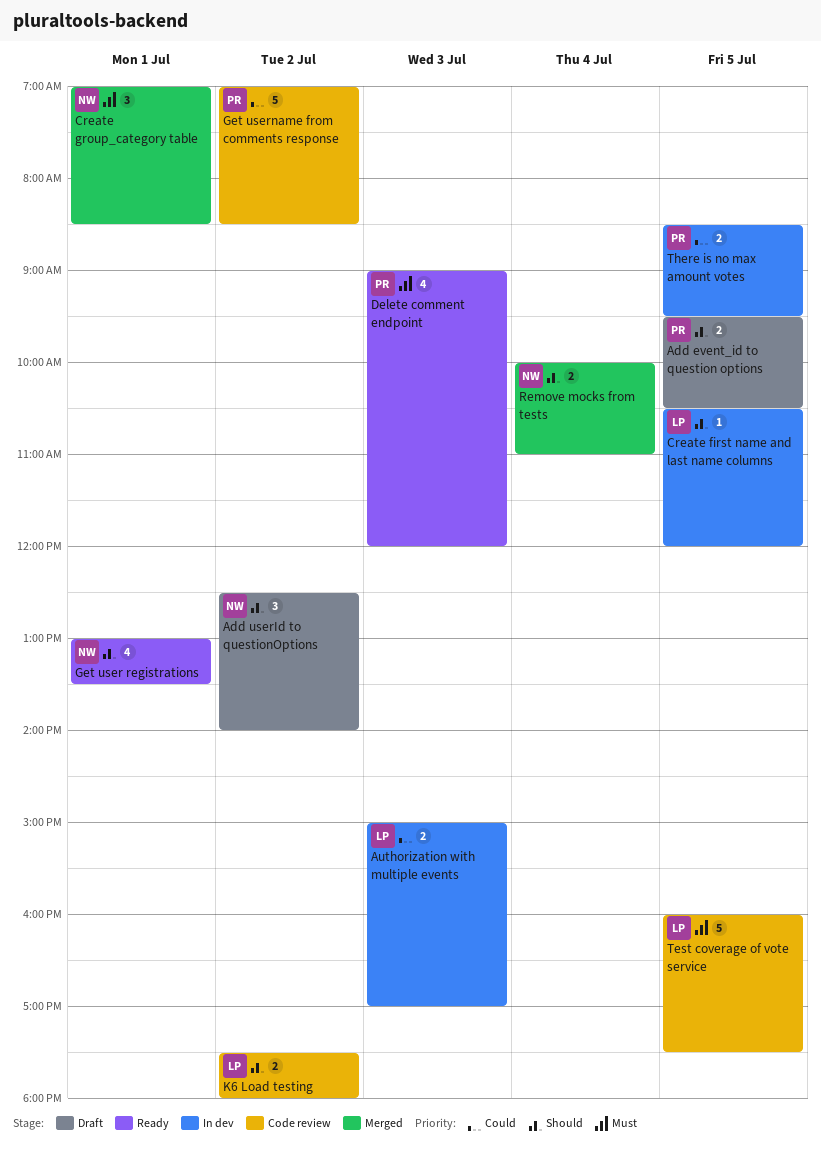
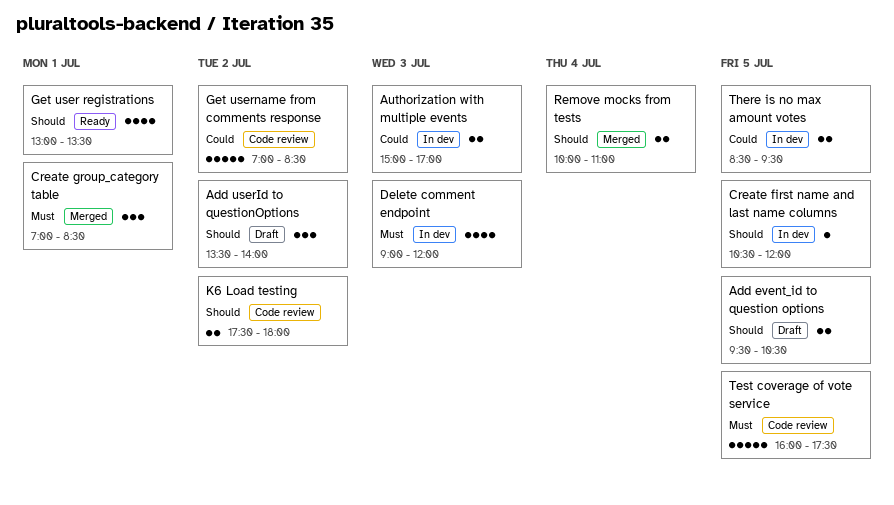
Add userId to questionOptions, begins: 12:30 -> 13:30
Delete comment endpoint, status: Ready -> In dev

